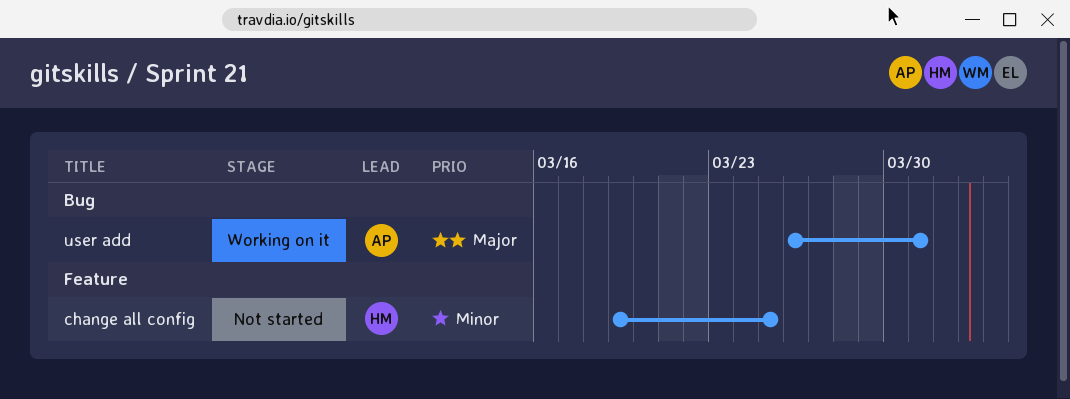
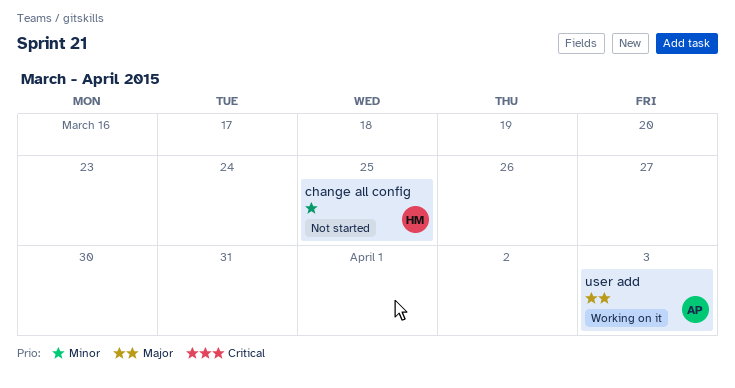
user add, due: Mar 31 -> Apr 3

